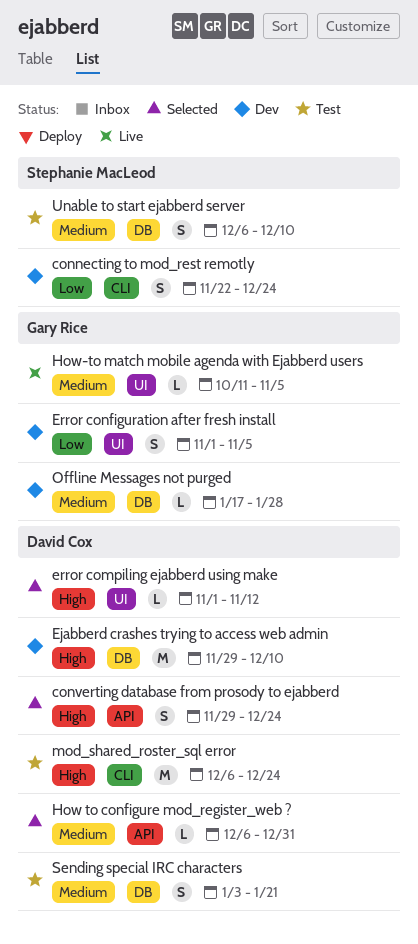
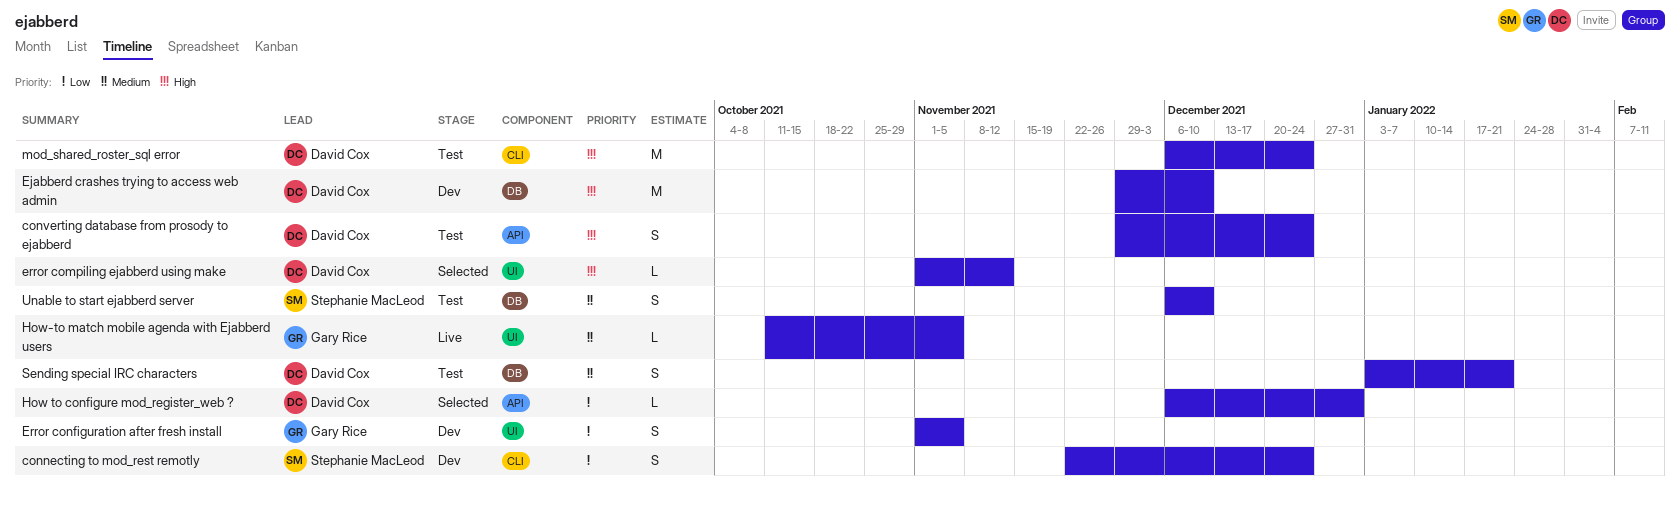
converting database from prosody to ejabberd, status: Selected -> Test
How to configure mod_register_web ?, priority: Medium -> Low
Offline Messages not purged: present -> none

